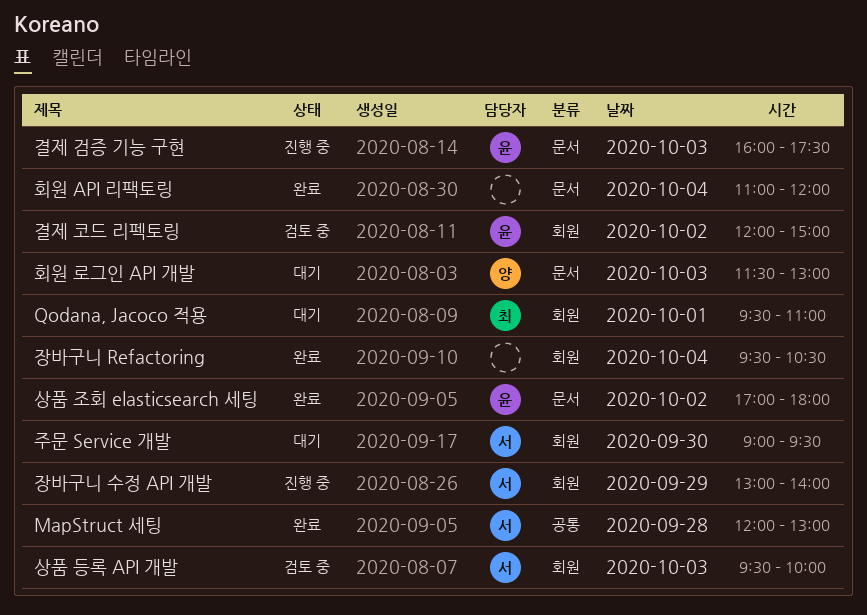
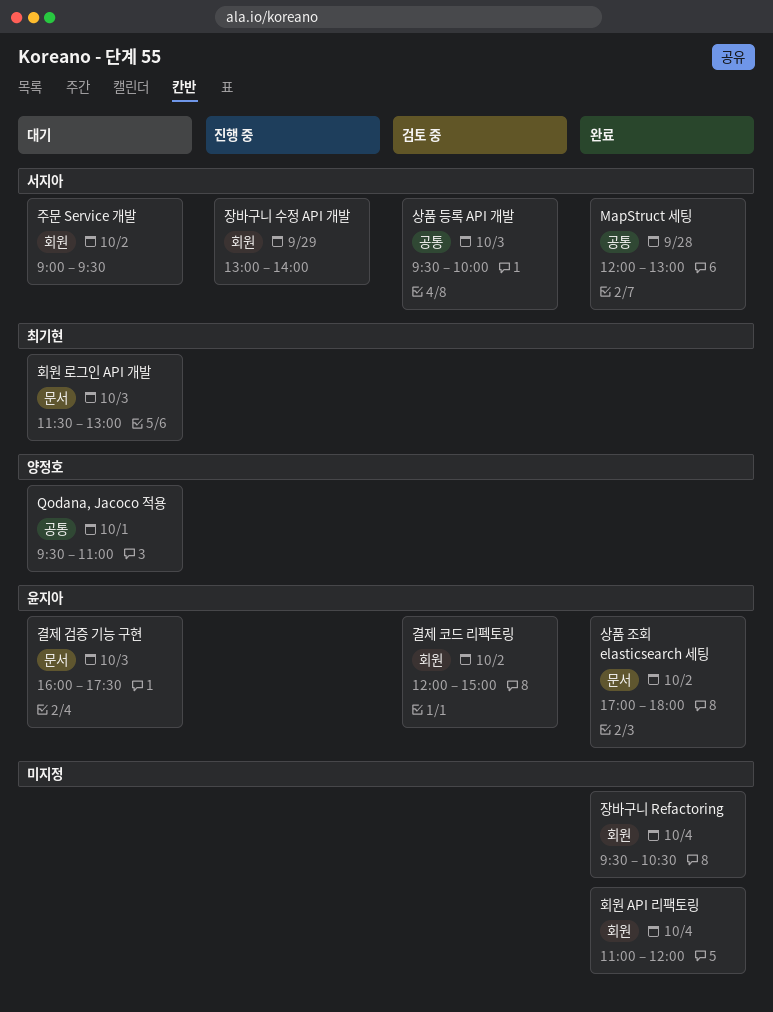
Qodana, Jacoco 적용, owner: 최기현 -> 양정호
Qodana, Jacoco 적용, label: 회원 -> 공통
결제 검증 기능 구현, status: 진행 중 -> 대기
상품 등록 API 개발, label: 회원 -> 공통
주문 Service 개발, day: Sep 30 -> Oct 2
회원 API 리팩토링, label: 문서 -> 회원
회원 로그인 API 개발, owner: 양정호 -> 최기현

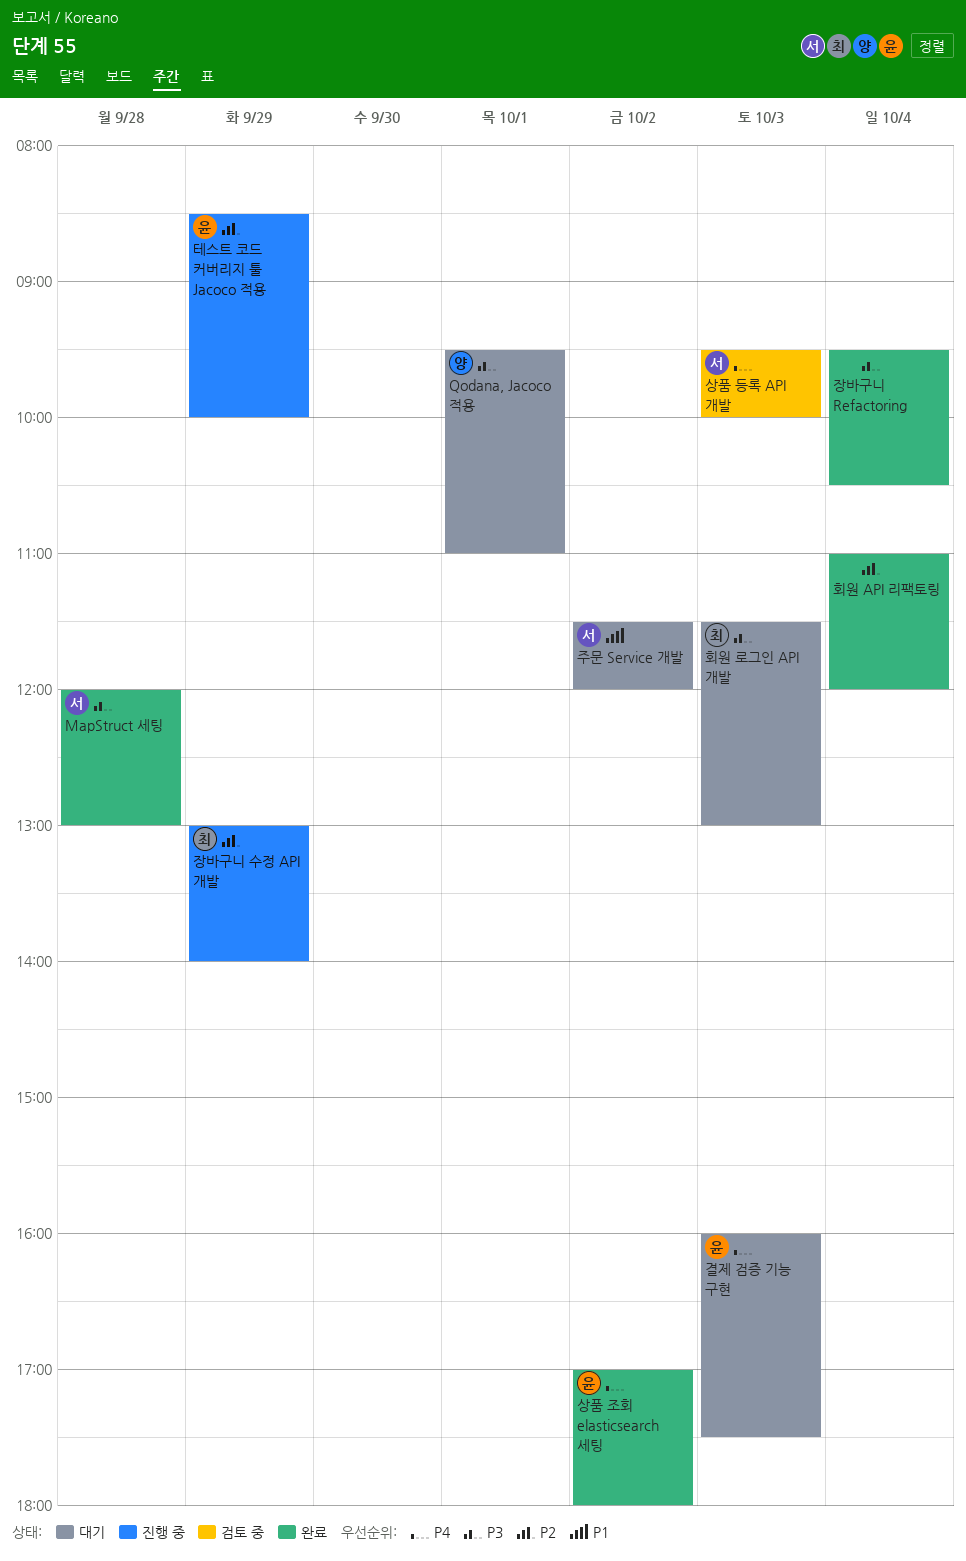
결제 코드 리펙토링: present -> none
장바구니 수정 API 개발, owner: 서지아 -> 최기현
주문 Service 개발, begins: 09:00 -> 11:30
주문 Service 개발, ends: 09:30 -> 12:00
테스트 코드 커버리지 툴 Jacoco 적용: none -> present

